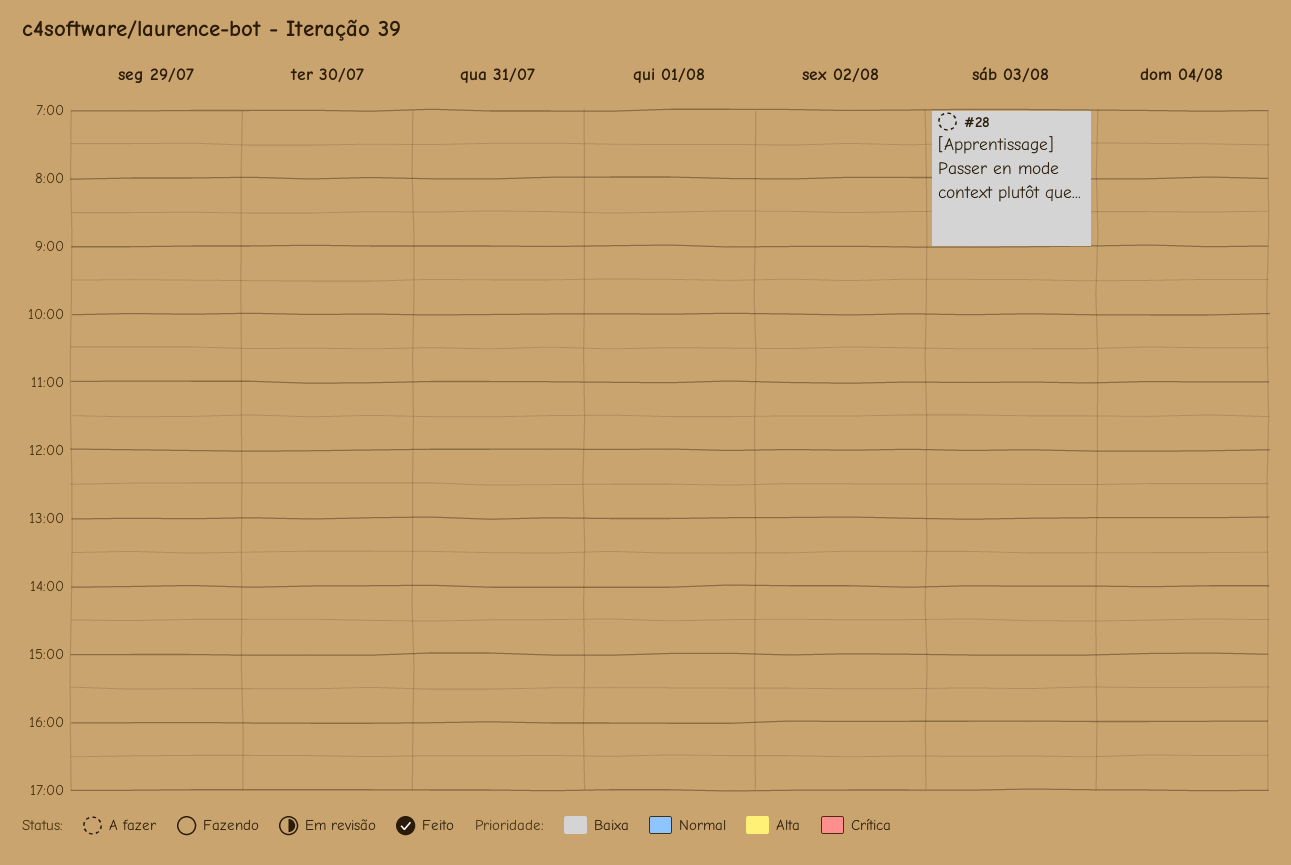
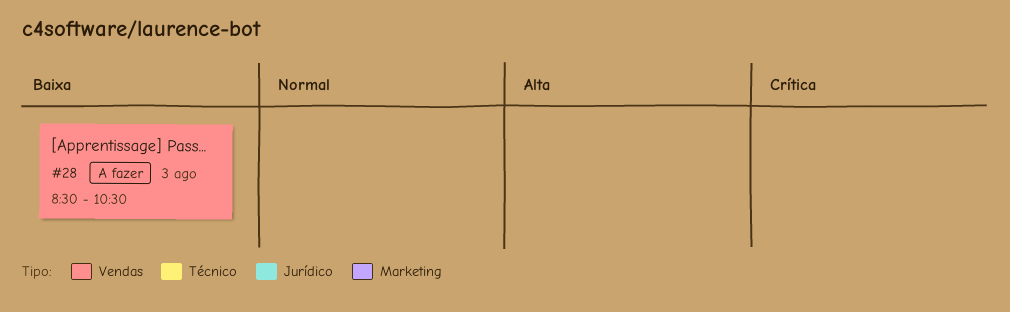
#28, begins: 07:00 -> 08:30
#28, ends: 09:00 -> 10:30

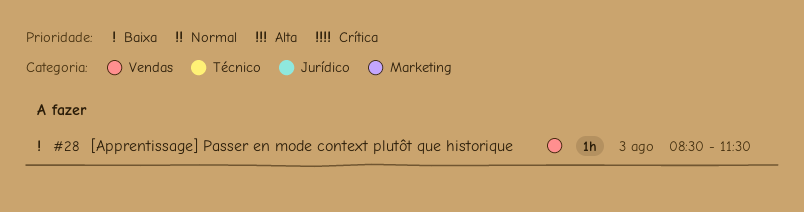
#28, ends: 10:30 -> 11:30

